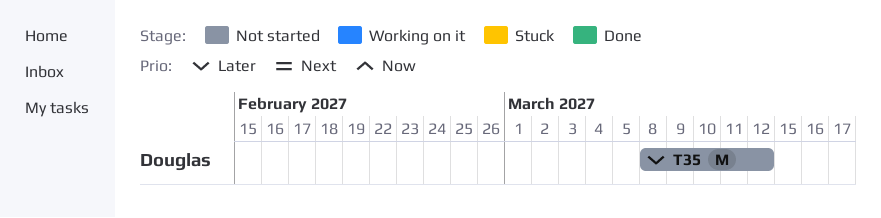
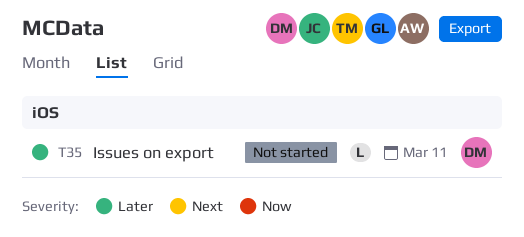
T35, estimate: M -> L
T35, due: Mar 12 -> Mar 11

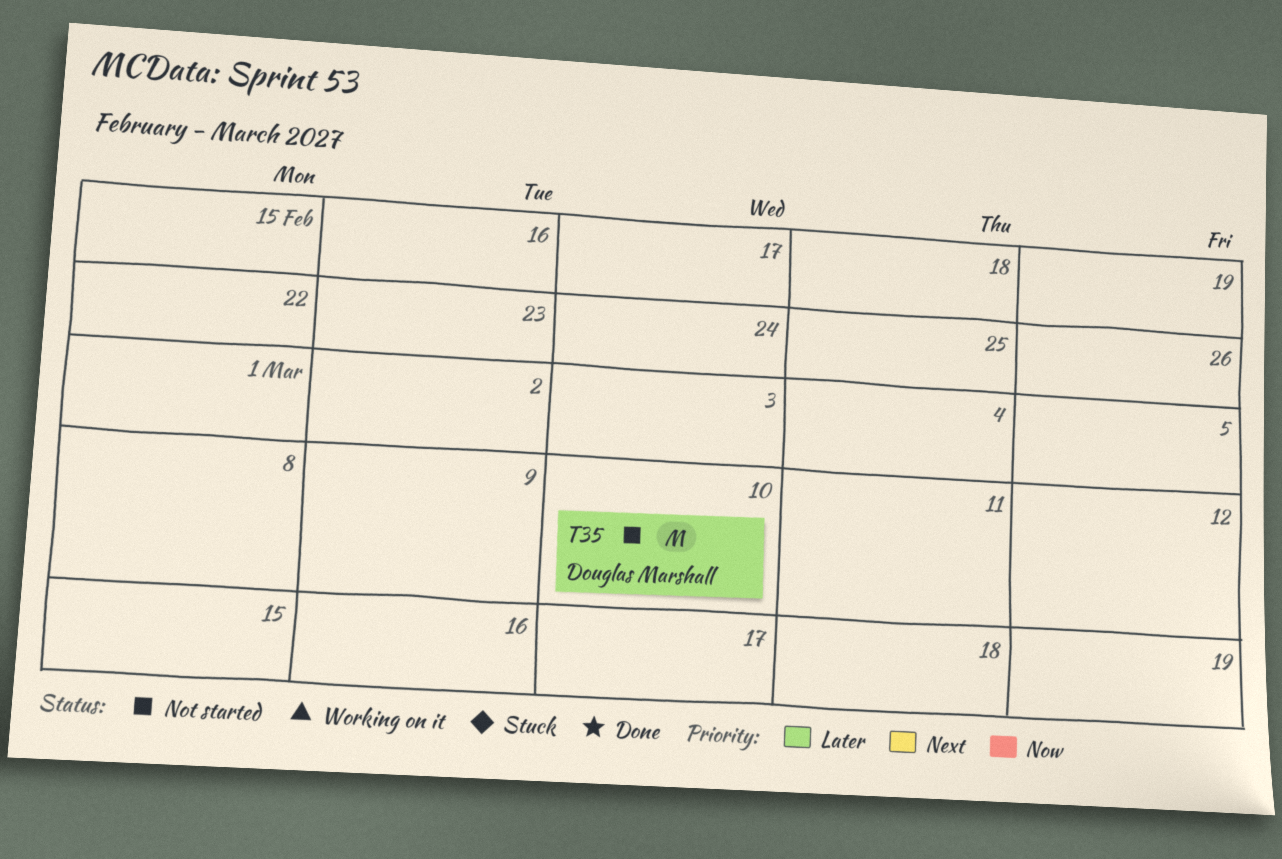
T35, estimate: L -> M
T35, due: Mar 11 -> Mar 10

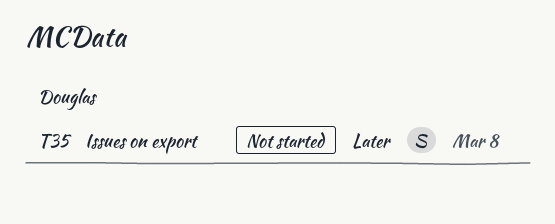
T35, estimate: M -> S
T35, due: Mar 10 -> Mar 8

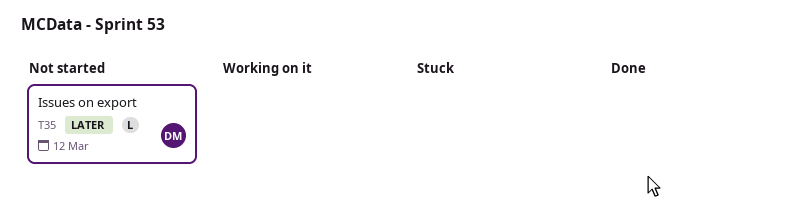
T35, estimate: S -> L
T35, due: Mar 8 -> Mar 12

